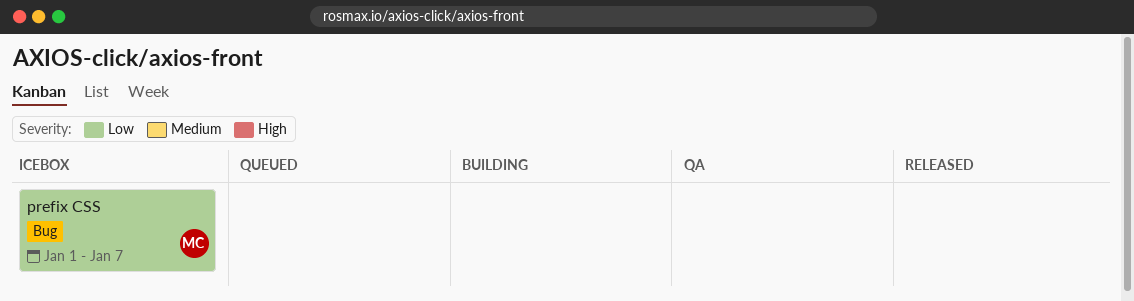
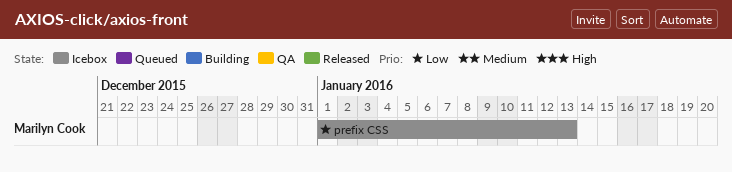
prefix CSS, due: Jan 7 -> Jan 13

